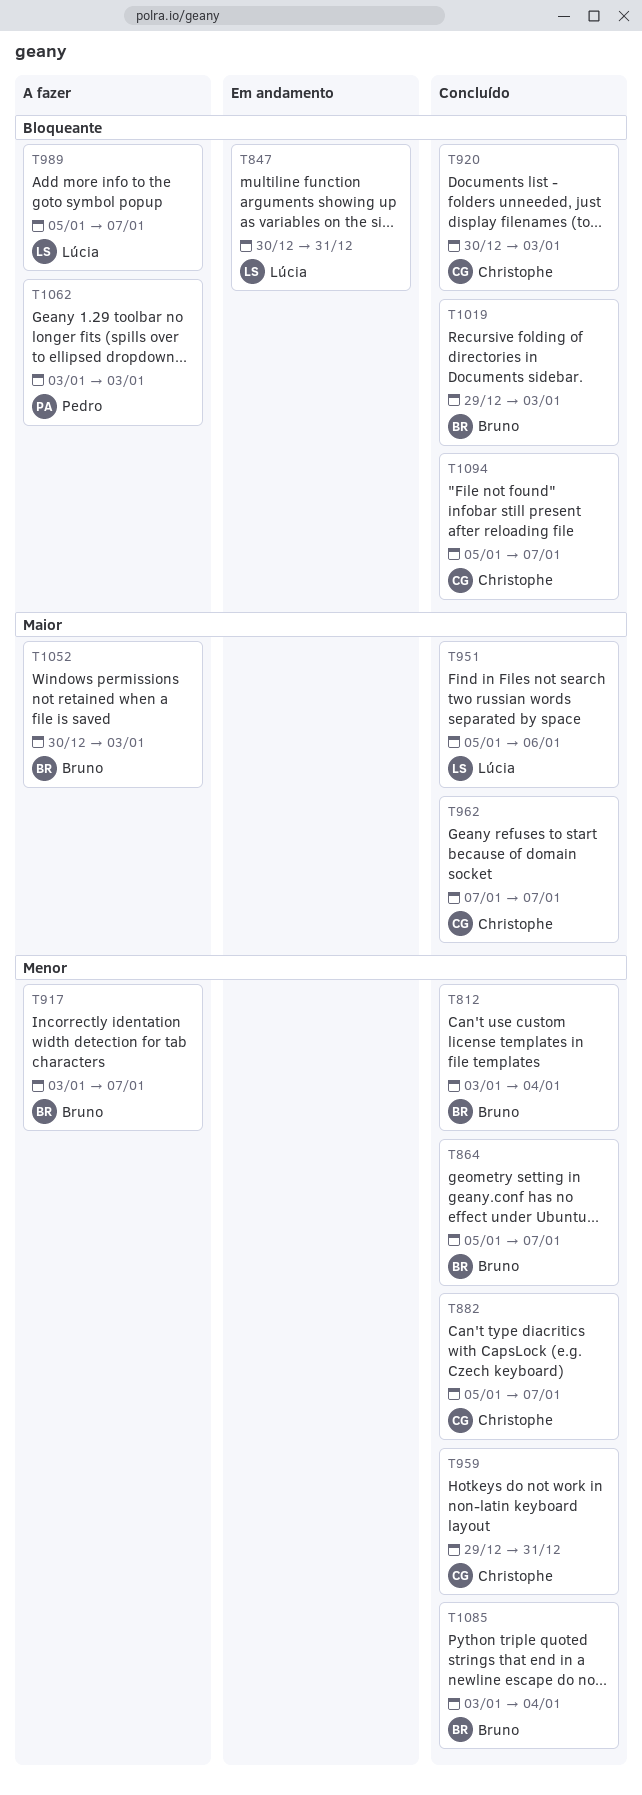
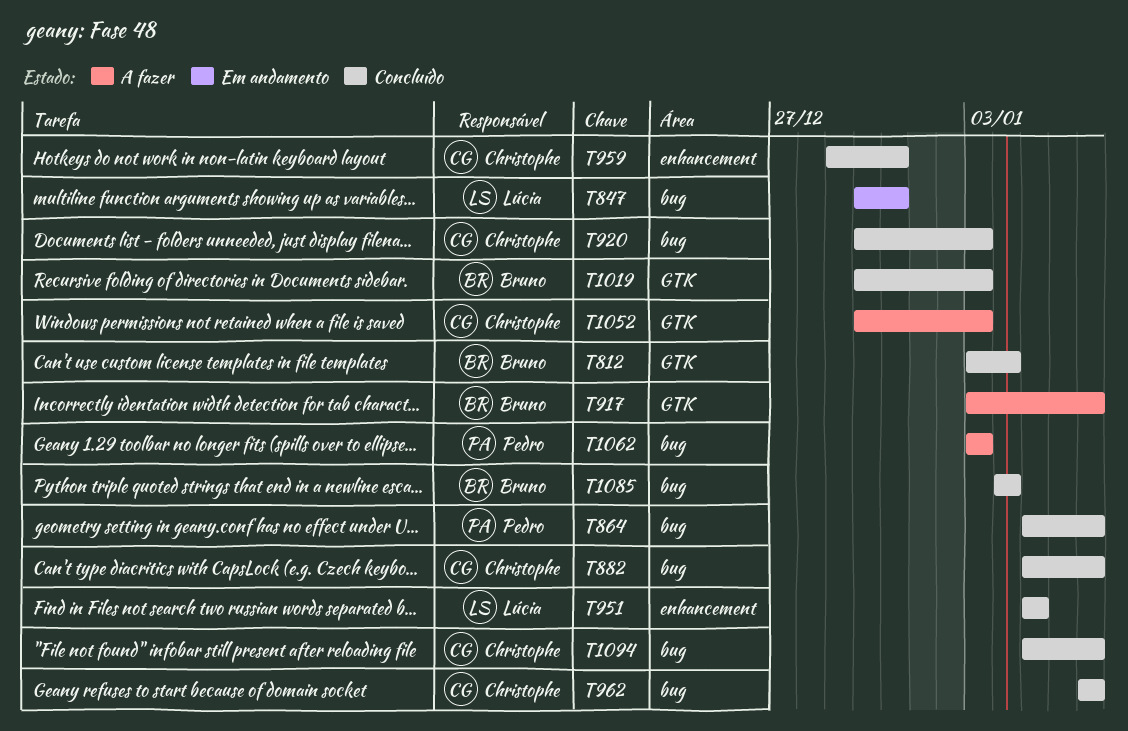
T864, owner: Bruno -> Pedro
T951, due: Jan 6 -> Jan 5
T989: present -> none
T1019, start: Dec 29 -> Dec 30
T1052, owner: Bruno -> Christophe
T1085, start: Jan 3 -> Jan 4

